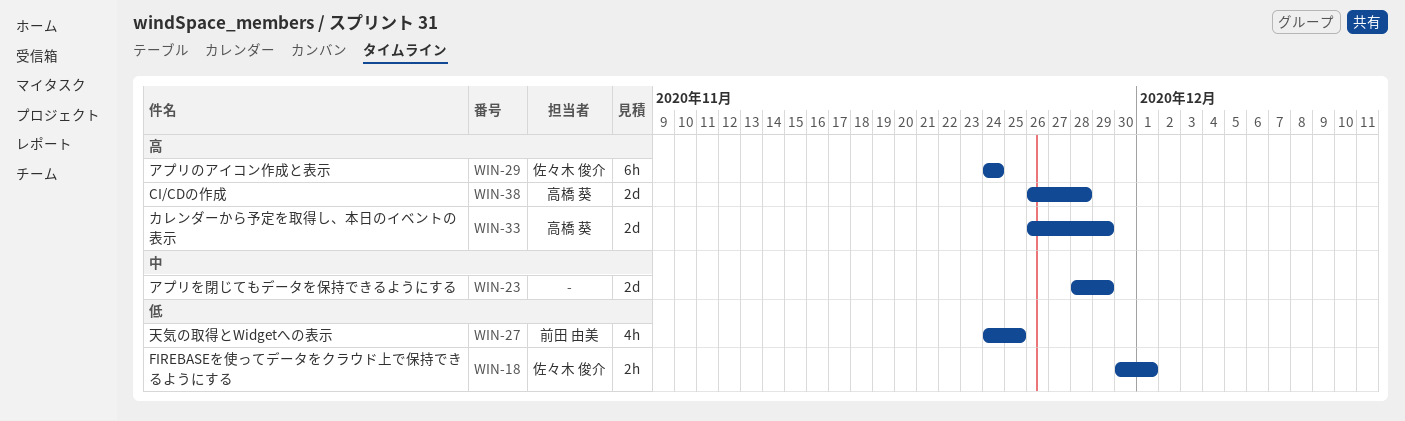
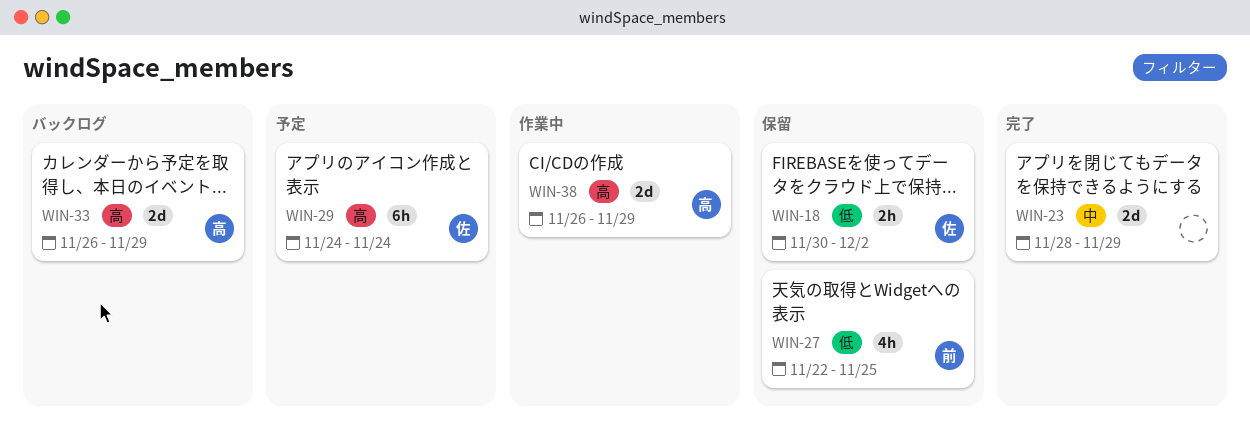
WIN-18, due: Dec 1 -> Dec 2
WIN-27, start: Nov 24 -> Nov 22
WIN-38, due: Nov 28 -> Nov 29

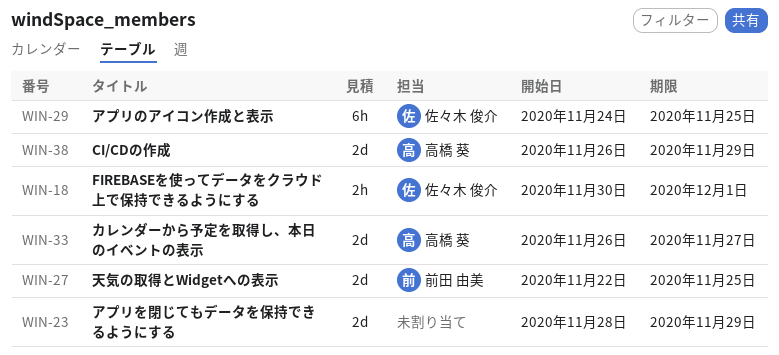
WIN-18, due: Dec 2 -> Dec 1
WIN-27, estimate: 4h -> 2d
WIN-29, due: Nov 24 -> Nov 25
WIN-33, due: Nov 29 -> Nov 27

